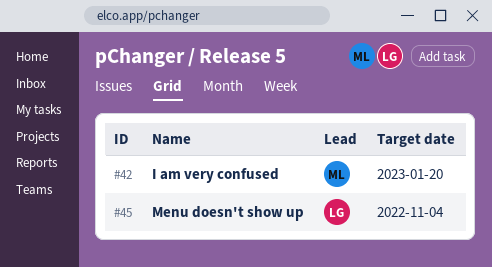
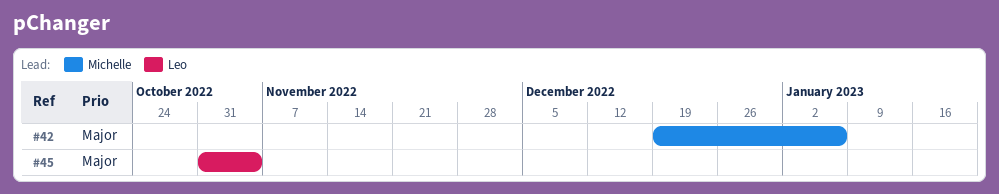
#42, due: Jan 20 -> Jan 6

